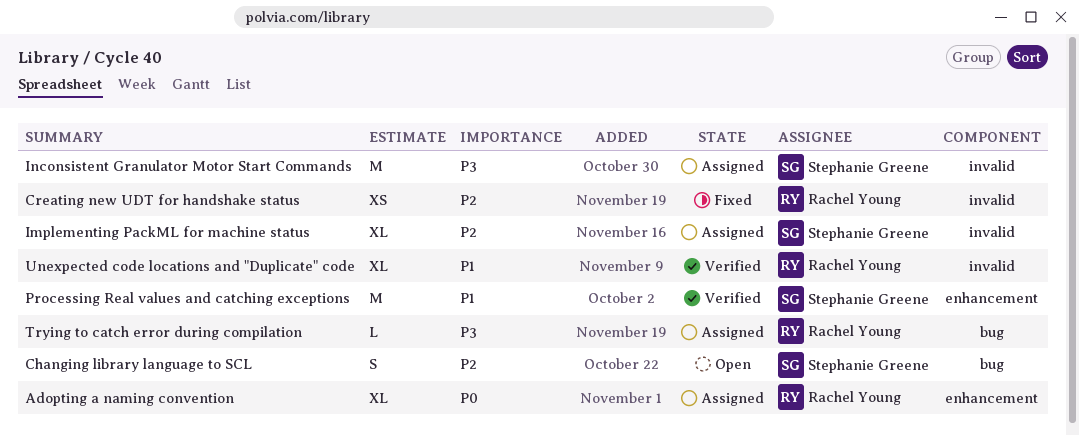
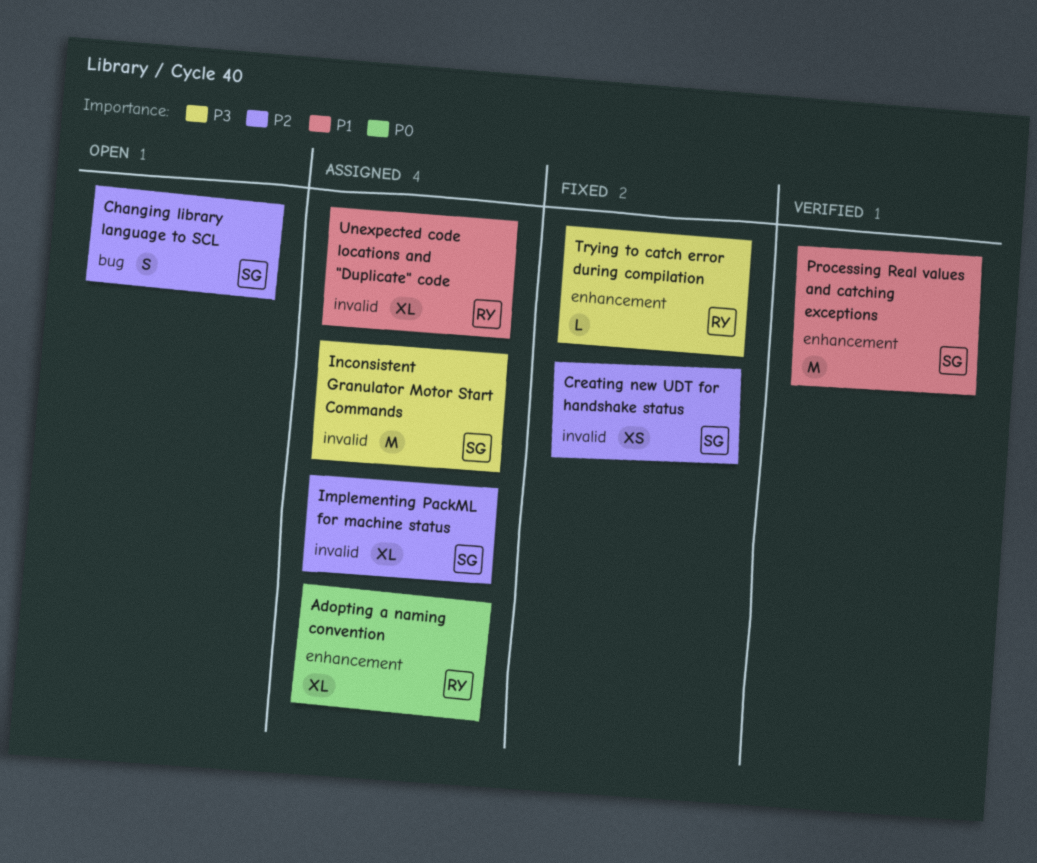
Creating new UDT for handshake status, owner: Rachel Young -> Stephanie Greene
Trying to catch error during compilation, status: Assigned -> Fixed
Trying to catch error during compilation, label: bug -> enhancement
Unexpected code locations and "Duplicate" code, status: Verified -> Assigned

